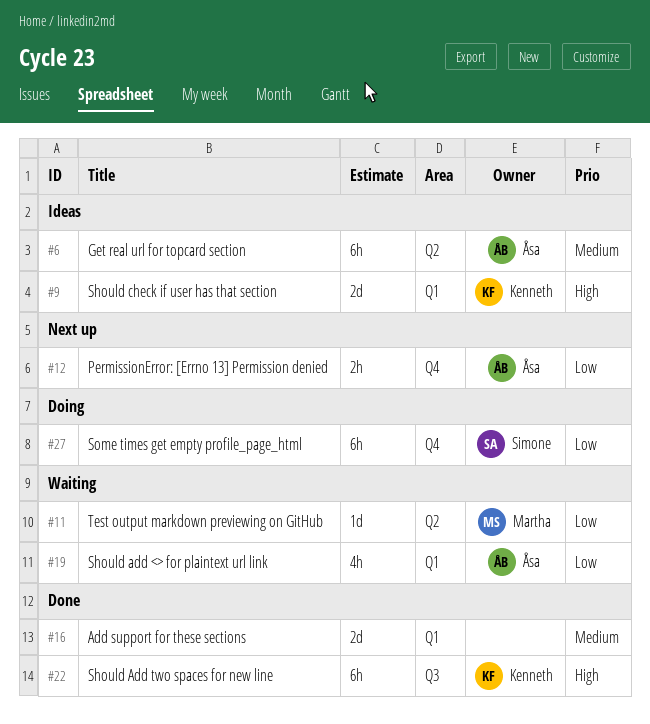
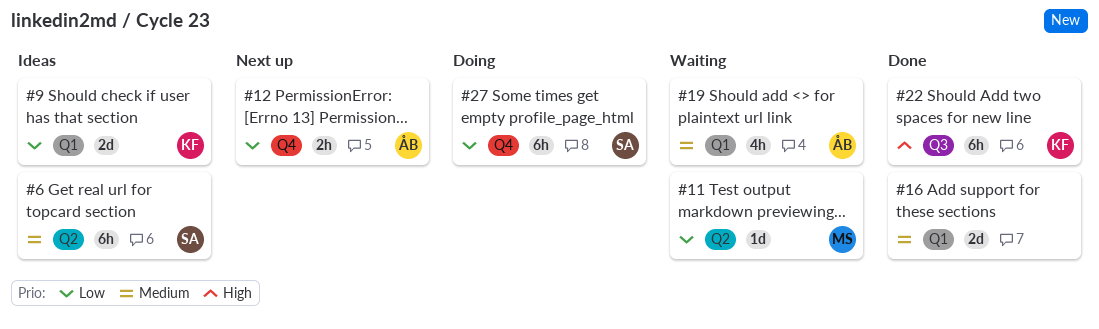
#6, owner: Åsa -> Simone
#9, priority: High -> Low
#19, priority: Low -> Medium

